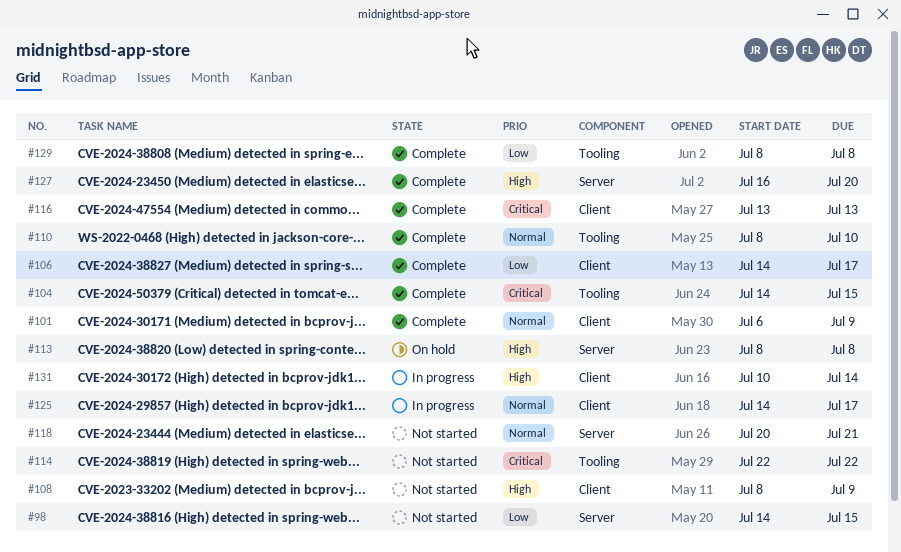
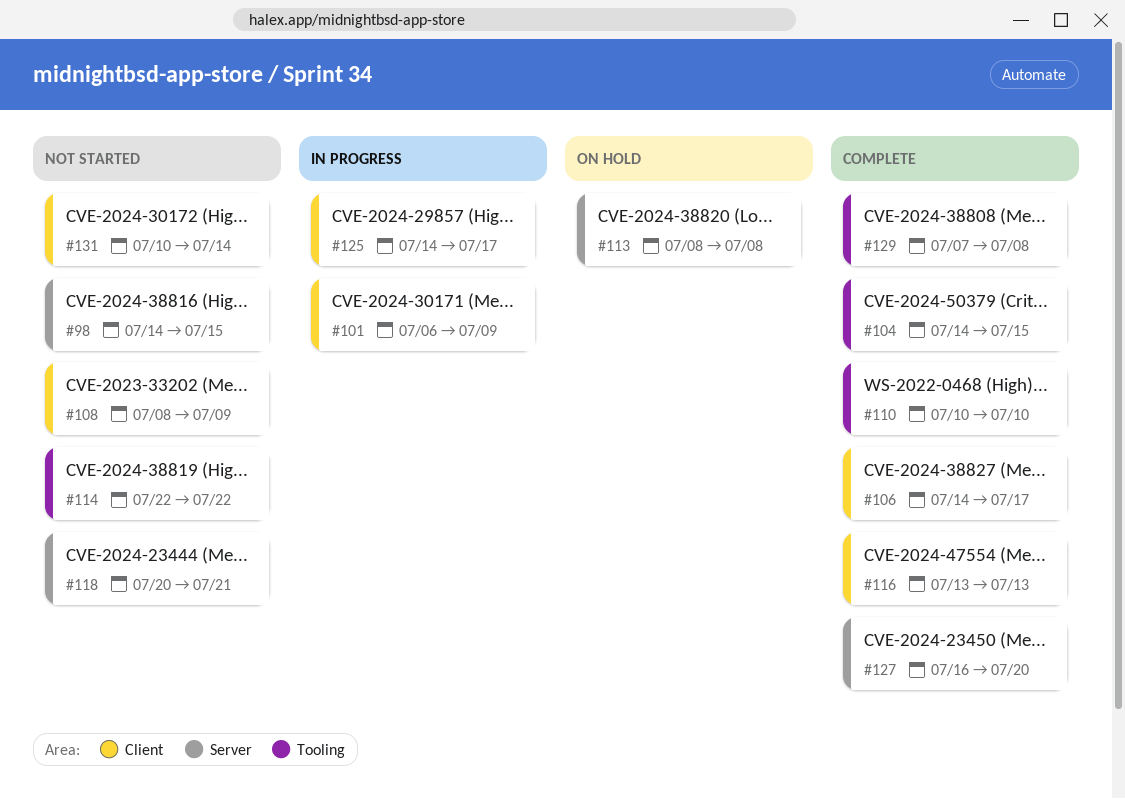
#101, status: Complete -> In progress
#110, start: Jul 8 -> Jul 10
#129, start: Jul 8 -> Jul 7
#131, status: In progress -> Not started

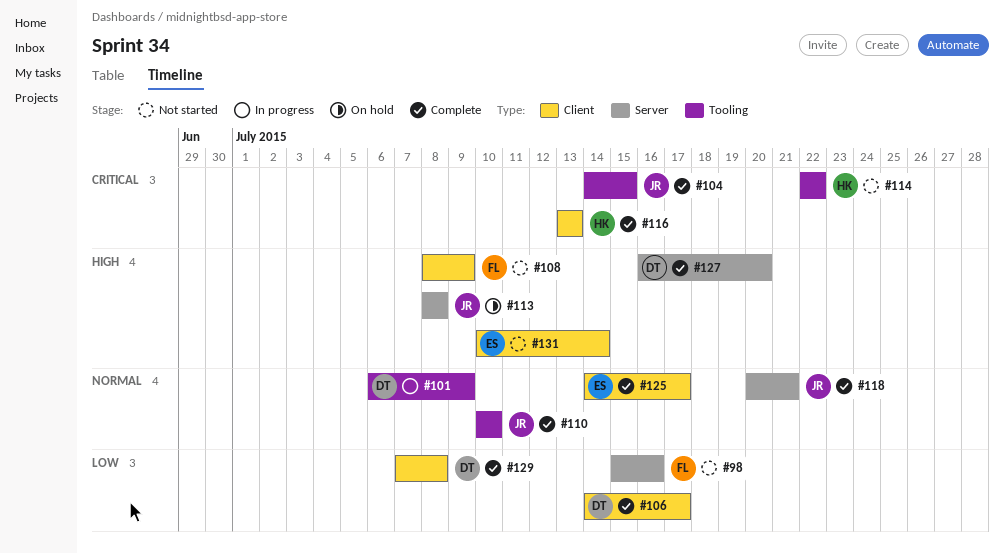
#98, start: Jul 14 -> Jul 15
#98, due: Jul 15 -> Jul 16
#101, label: Client -> Tooling
#118, status: Not started -> Complete
#125, status: In progress -> Complete
#129, label: Tooling -> Client

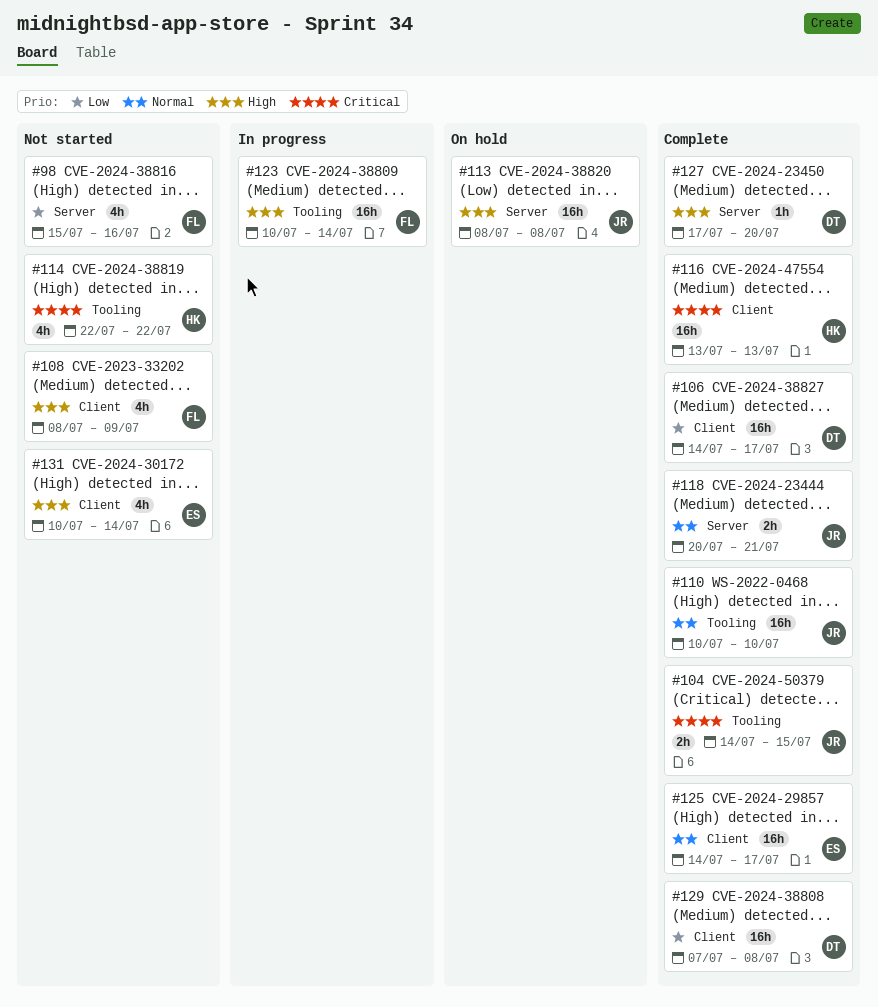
#101: present -> none
#123: none -> present
#127, start: Jul 16 -> Jul 17

